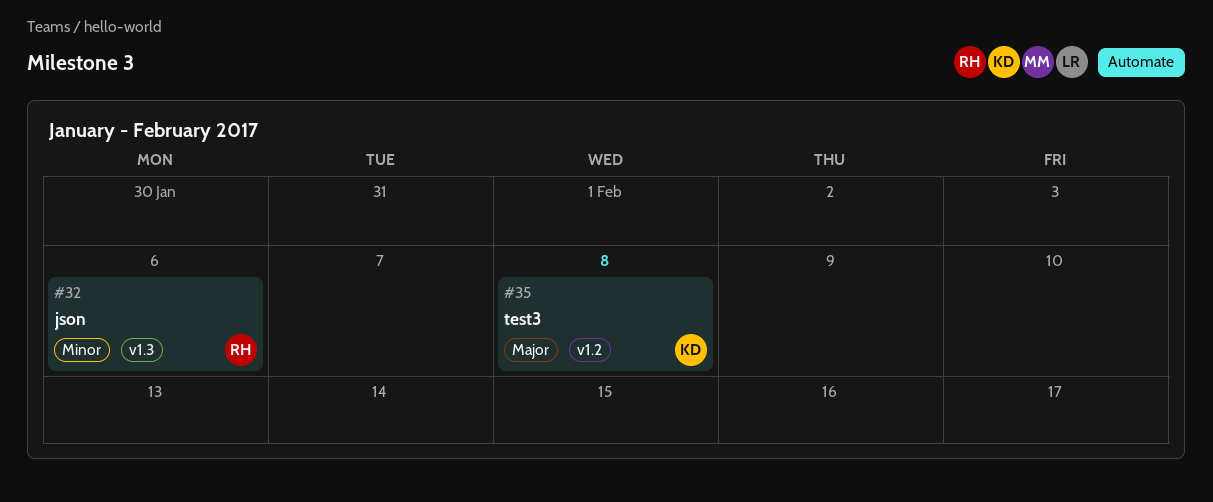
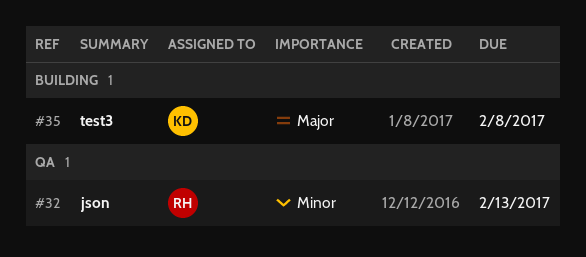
#32, due: Feb 6 -> Feb 13

